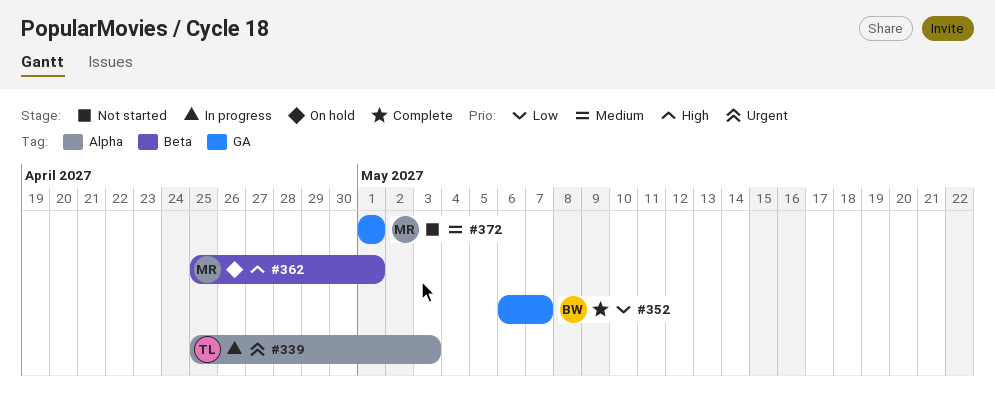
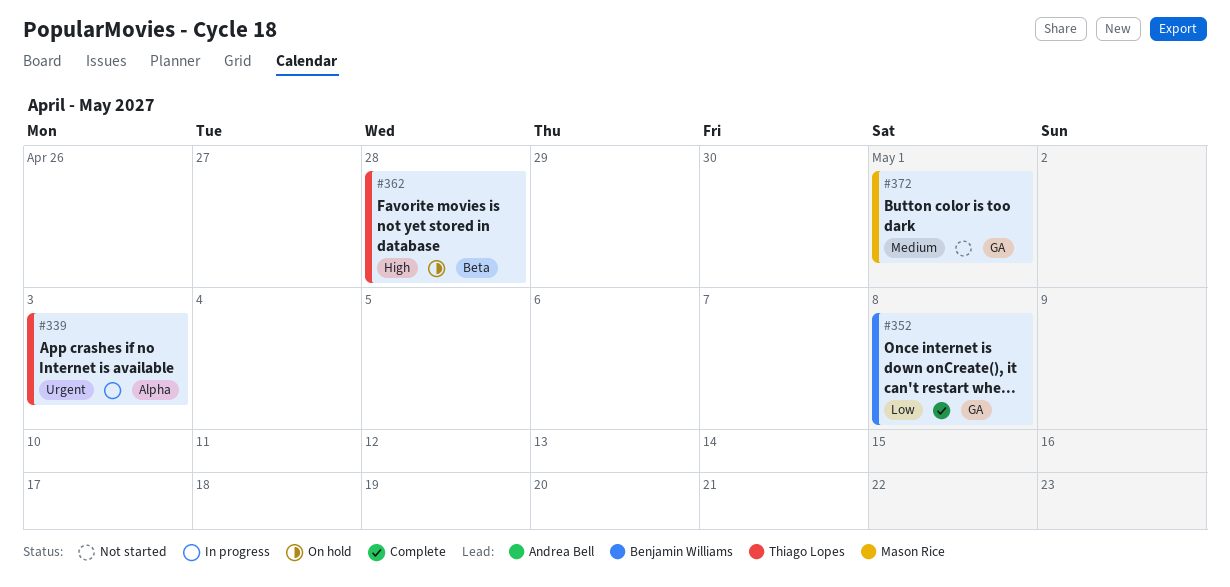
#352, due: May 7 -> May 8
#362, owner: Mason Rice -> Thiago Lopes
#362, due: May 1 -> Apr 28

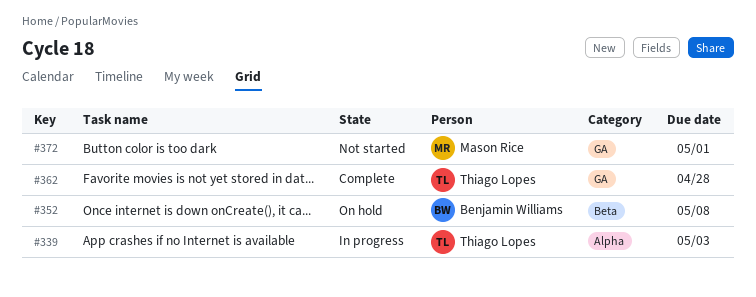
#352, status: Complete -> On hold
#352, label: GA -> Beta
#362, status: On hold -> Complete
#362, label: Beta -> GA

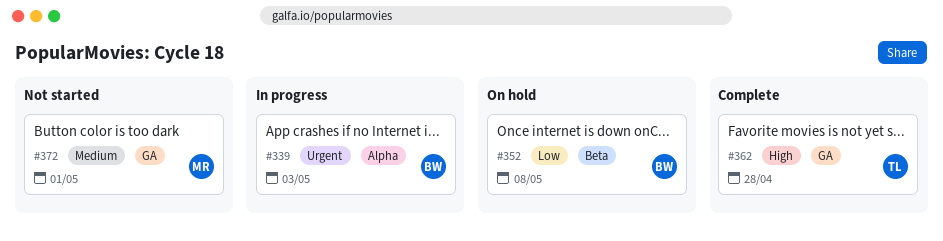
#339, owner: Thiago Lopes -> Benjamin Williams

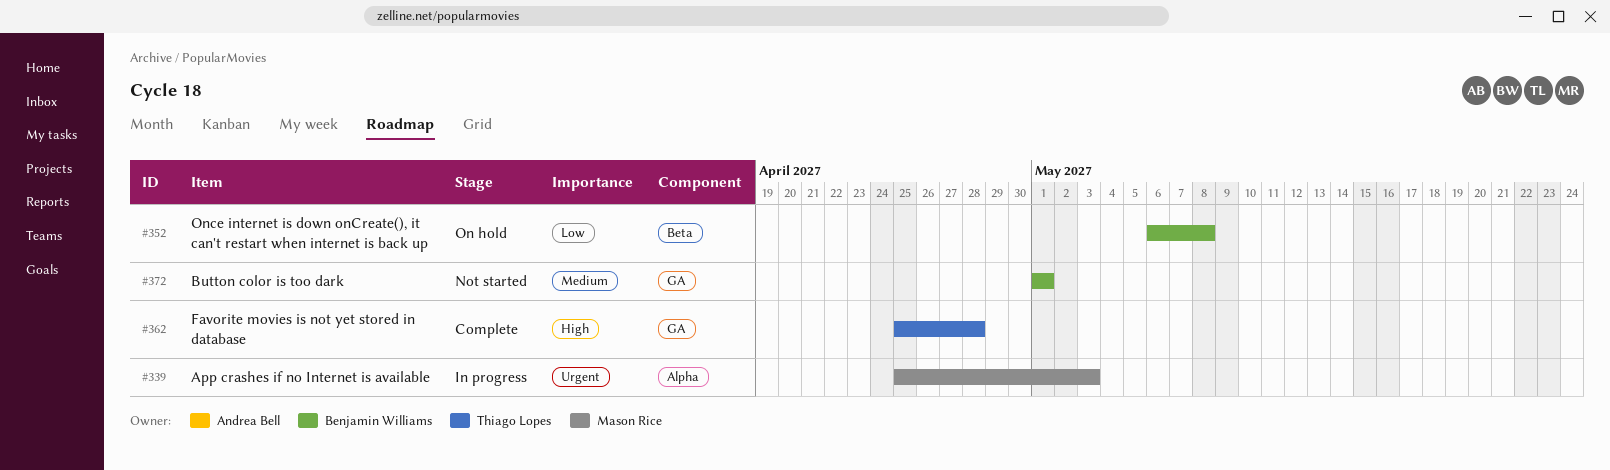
#339, owner: Benjamin Williams -> Mason Rice
#372, owner: Mason Rice -> Benjamin Williams

